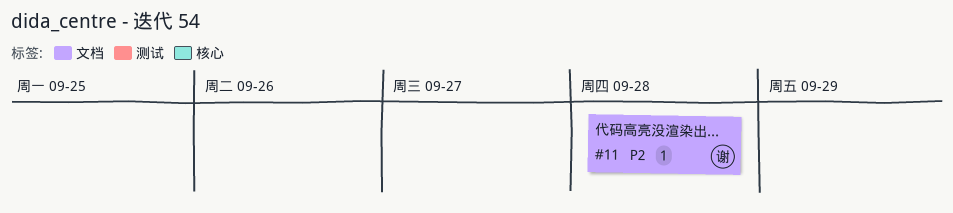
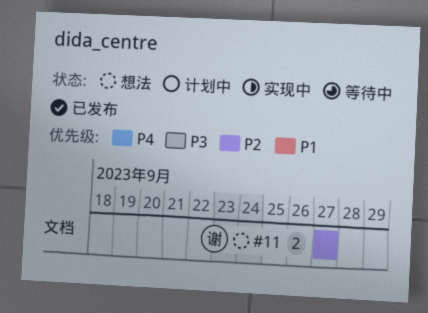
#11, estimate: 1 -> 2
#11, due: Sep 28 -> Sep 27

